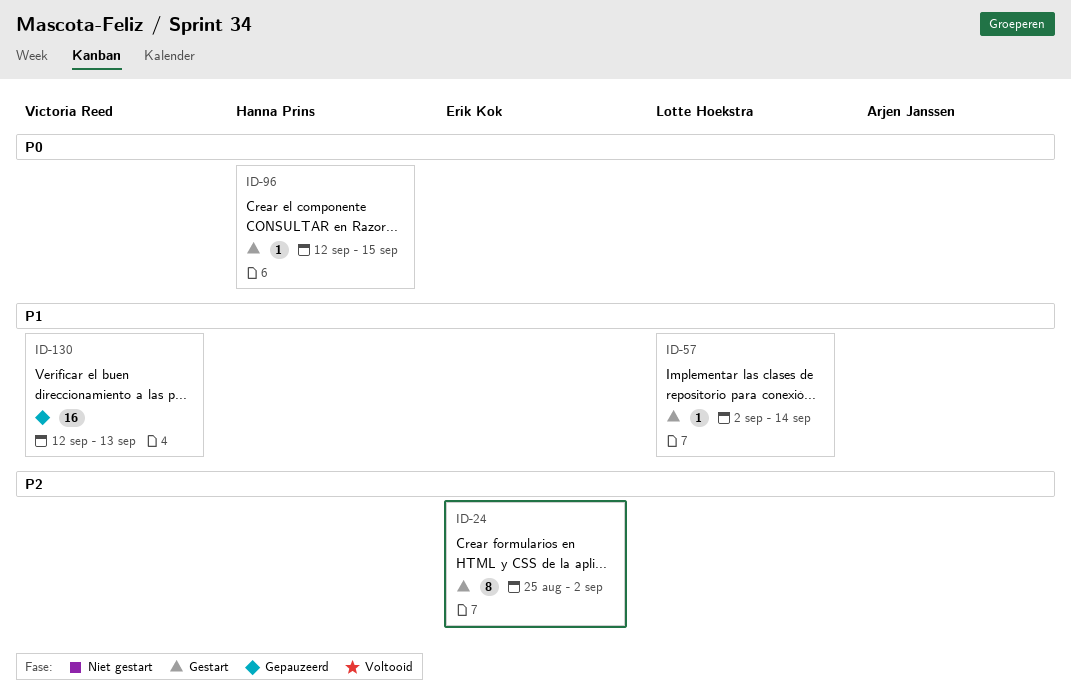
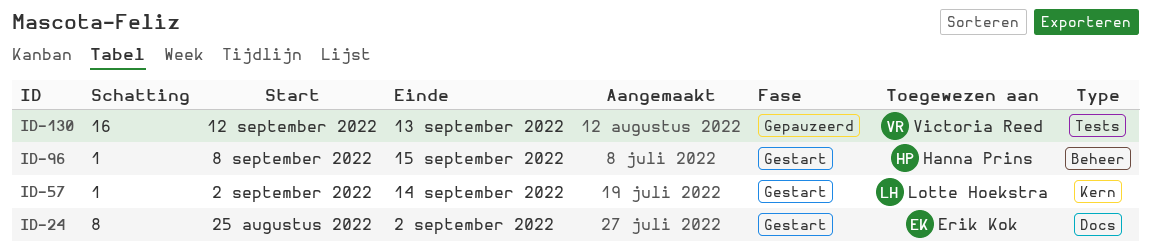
ID-96, start: Sep 12 -> Sep 8

